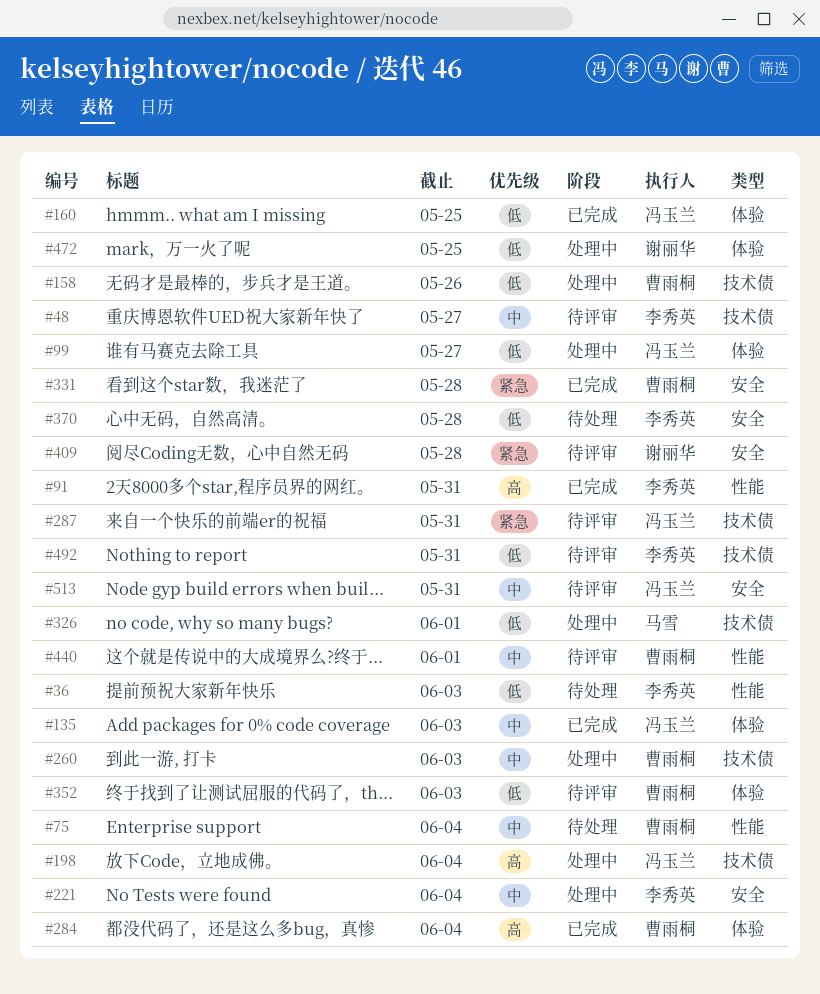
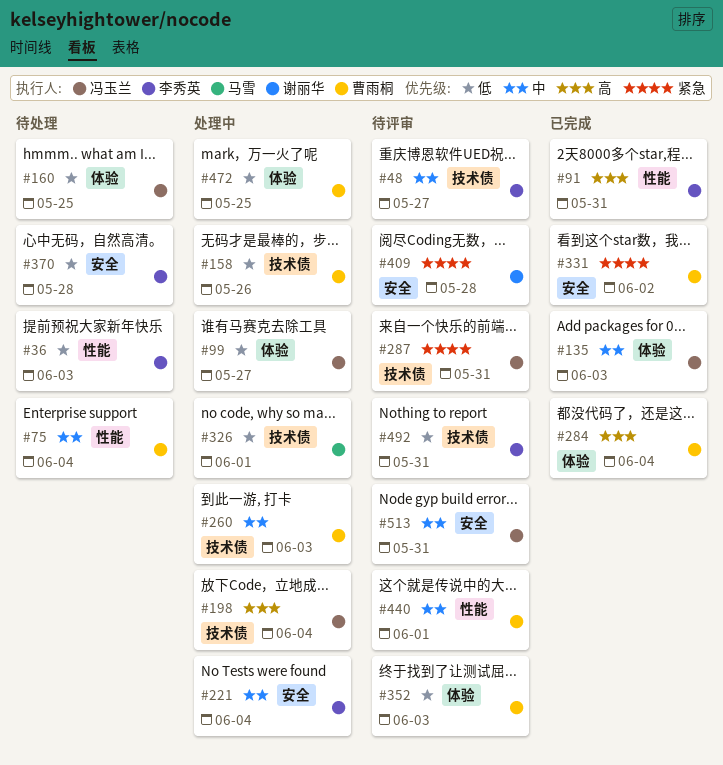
#160, status: 已完成 -> 待处理
#331, due: May 28 -> Jun 2
#472, owner: 谢丽华 -> 曹雨桐

